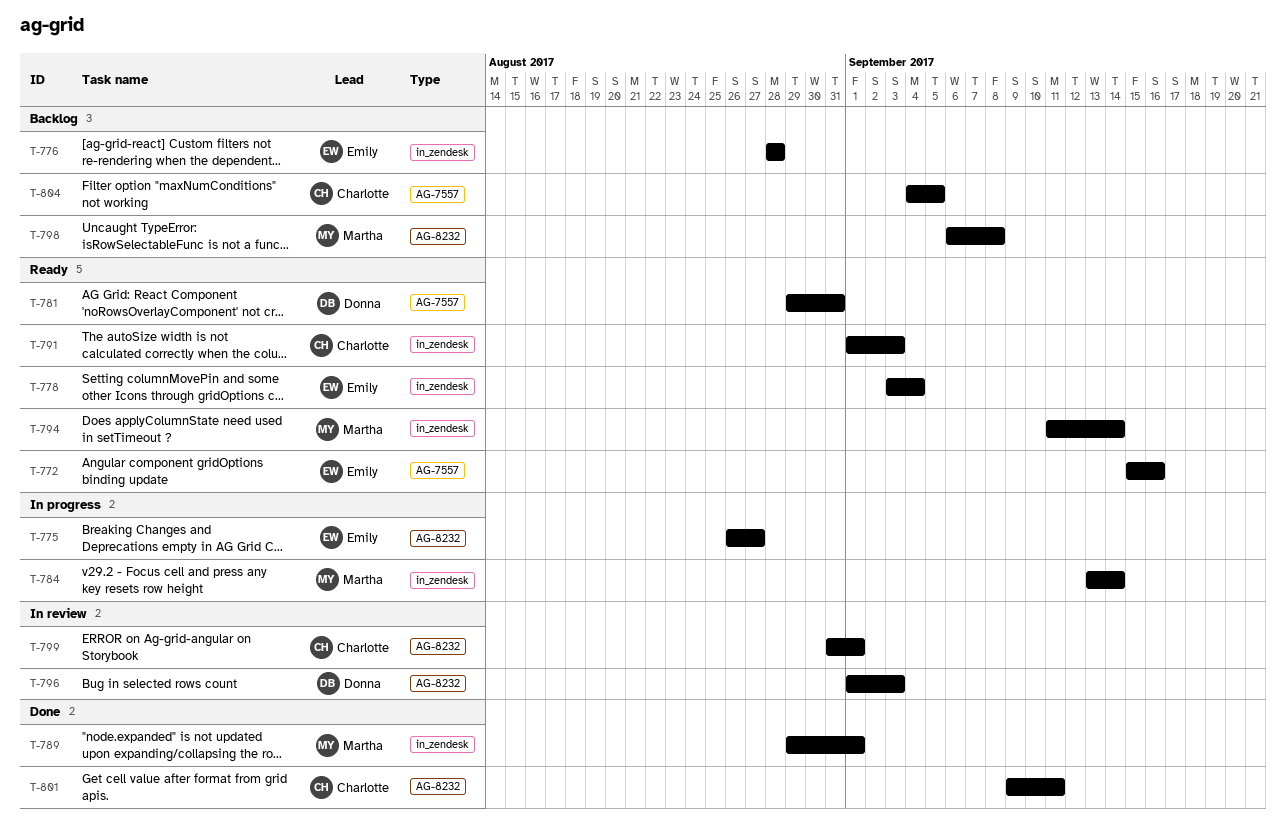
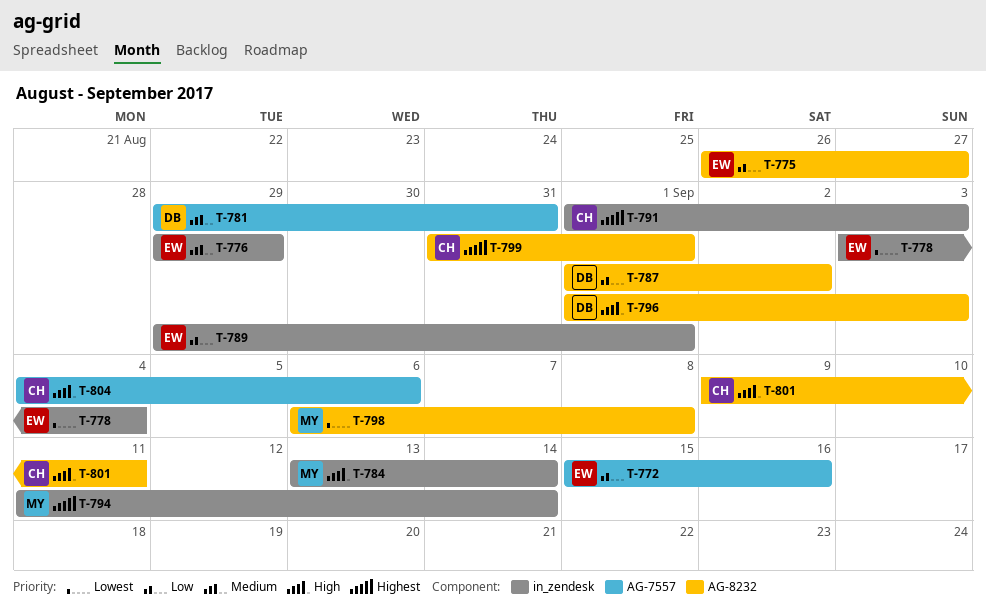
T-776, start: Aug 28 -> Aug 29
T-776, due: Aug 28 -> Aug 29
T-787: none -> present
T-789, owner: Martha -> Emily
T-804, due: Sep 5 -> Sep 6

